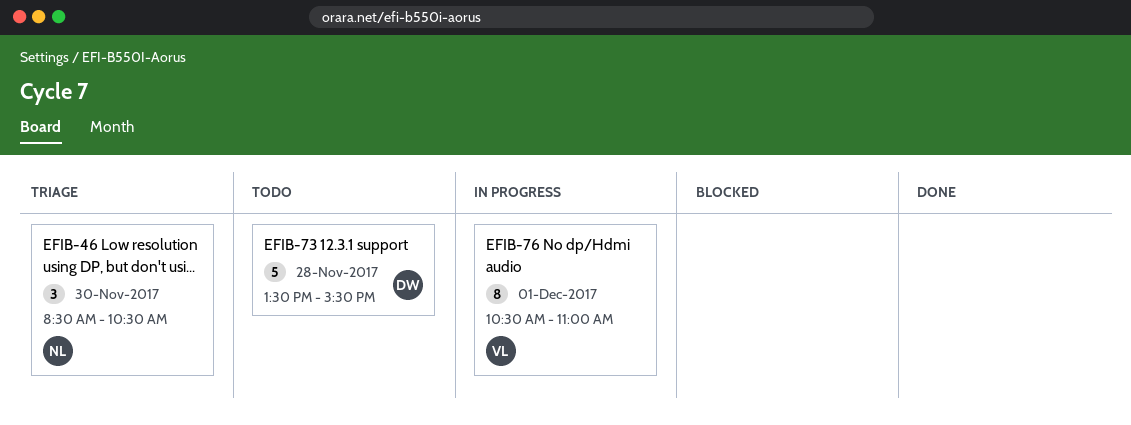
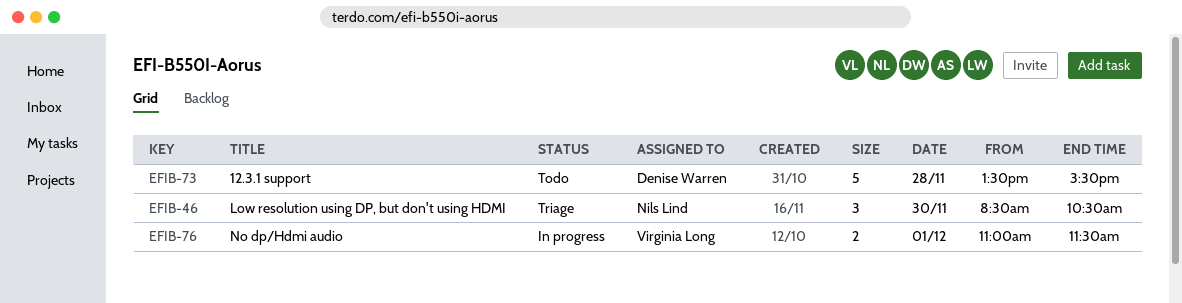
EFIB-76, estimate: 8 -> 2
EFIB-76, begins: 10:30 -> 11:00
EFIB-76, ends: 11:00 -> 11:30

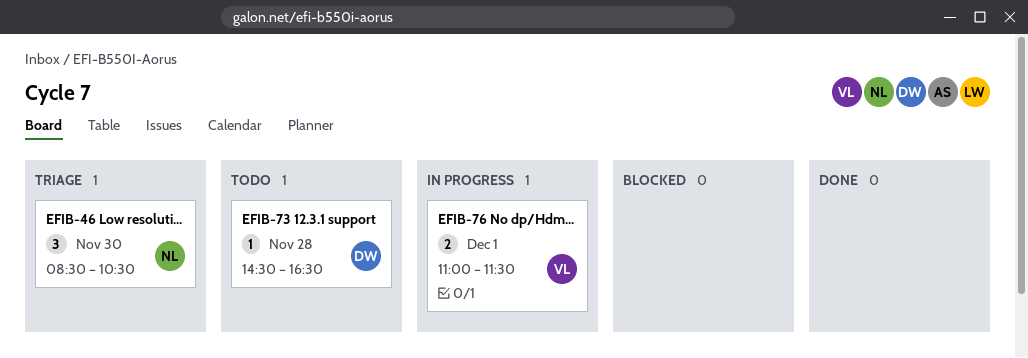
EFIB-73, estimate: 5 -> 1
EFIB-73, begins: 13:30 -> 14:30
EFIB-73, ends: 15:30 -> 16:30

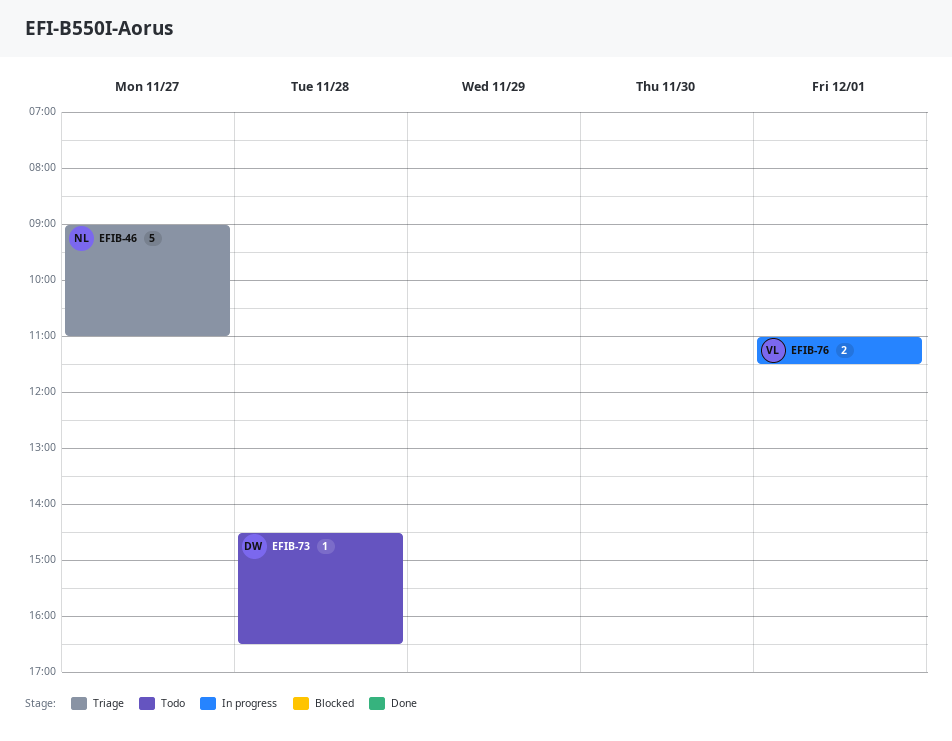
EFIB-46, estimate: 3 -> 5
EFIB-46, day: Nov 30 -> Nov 27
EFIB-46, begins: 08:30 -> 09:00
EFIB-46, ends: 10:30 -> 11:00

